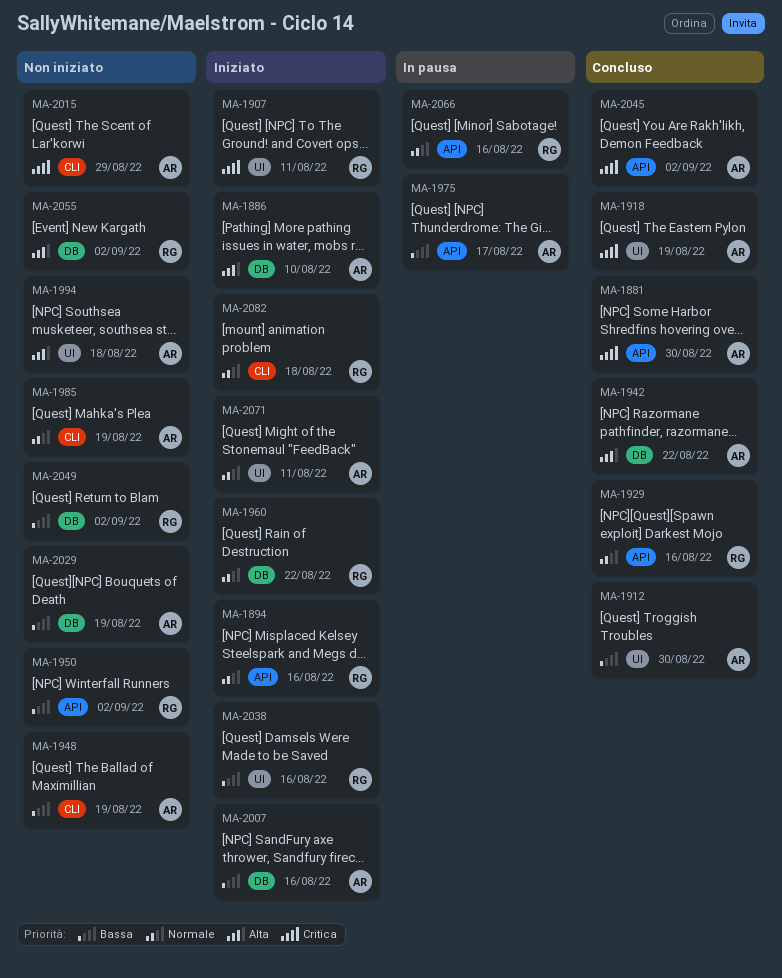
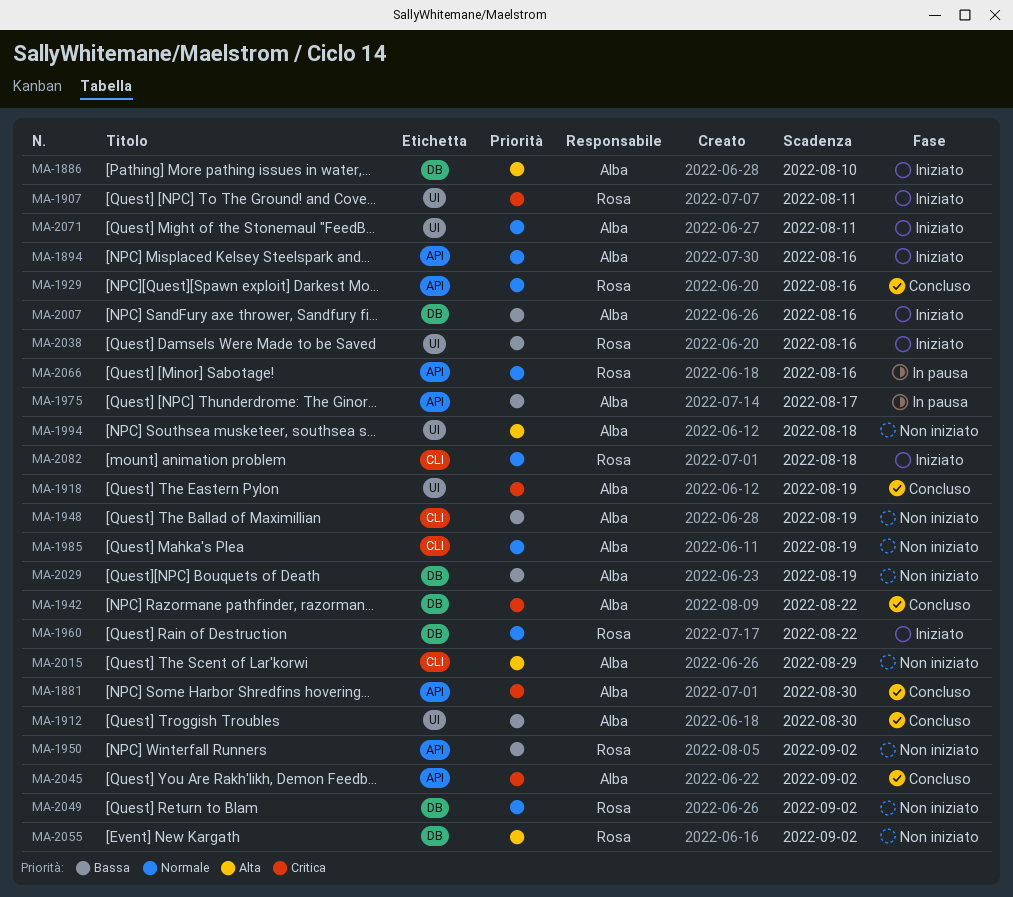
MA-1894, owner: Rosa -> Alba
MA-1942, priority: Alta -> Critica
MA-2015, priority: Critica -> Alta
MA-2049, priority: Bassa -> Normale

